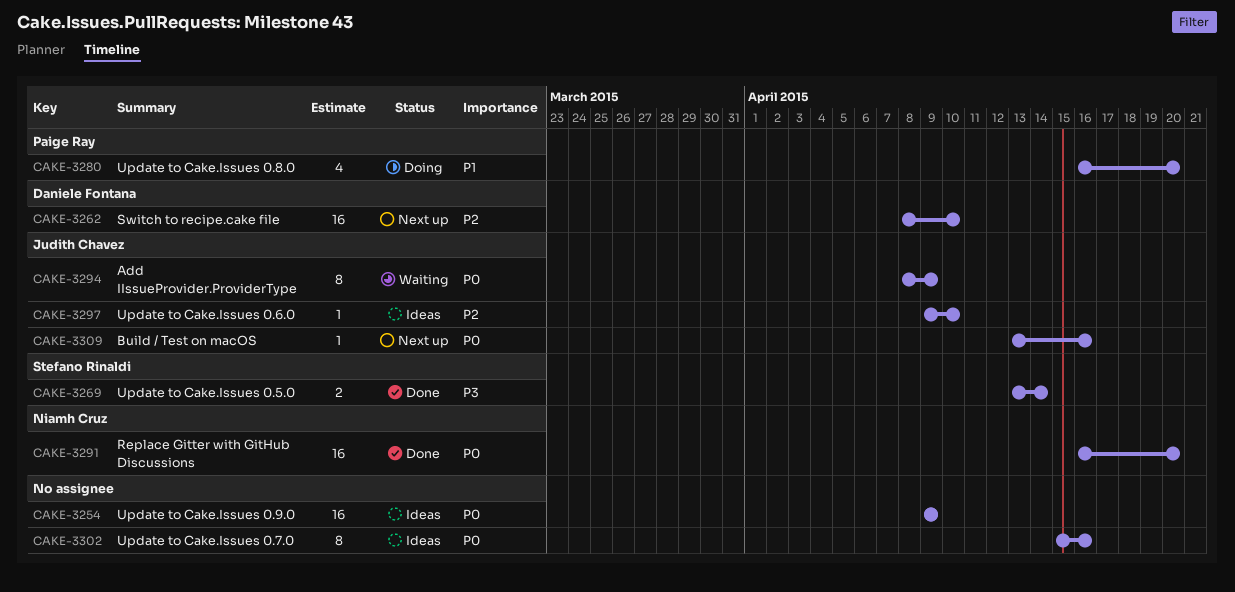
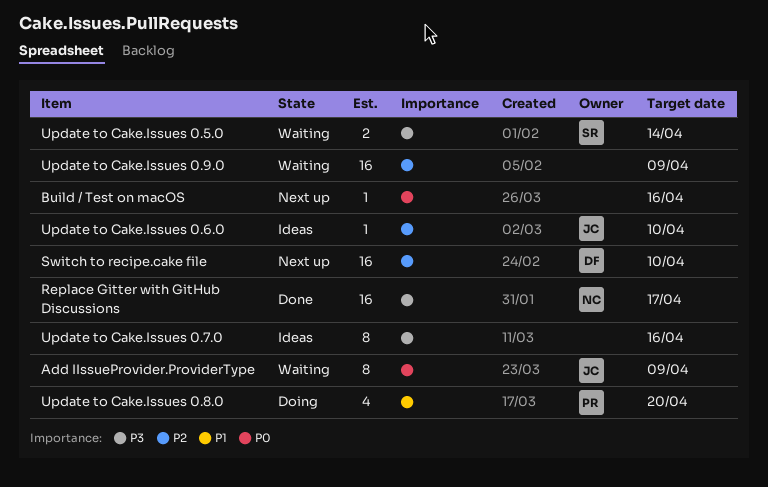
Build / Test on macOS, owner: Judith Chavez -> none
Replace Gitter with GitHub Discussions, priority: P0 -> P3
Replace Gitter with GitHub Discussions, due: Apr 20 -> Apr 17
Update to Cake.Issues 0.5.0, status: Done -> Waiting
Update to Cake.Issues 0.7.0, priority: P0 -> P3
Update to Cake.Issues 0.9.0, status: Ideas -> Waiting
Update to Cake.Issues 0.9.0, priority: P0 -> P2

